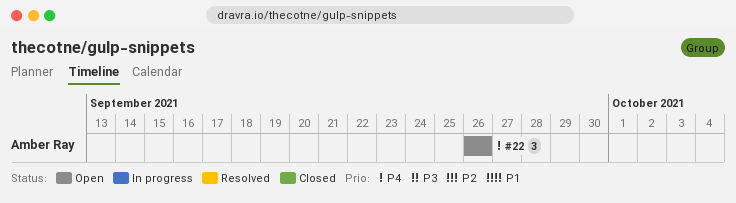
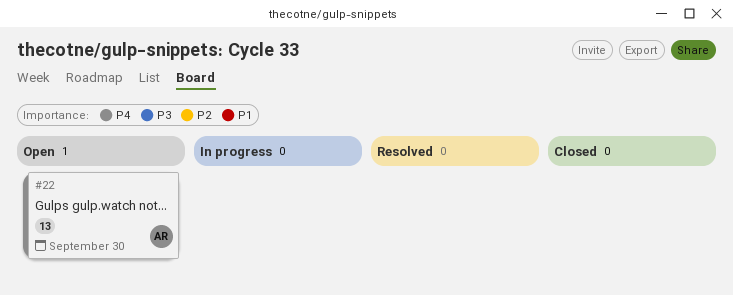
#22, estimate: 3 -> 13
#22, due: Sep 26 -> Sep 30

